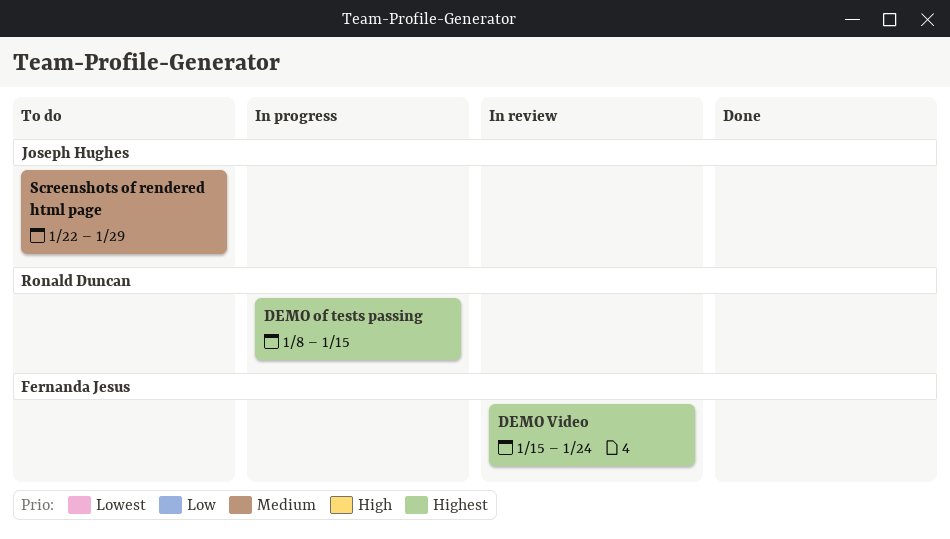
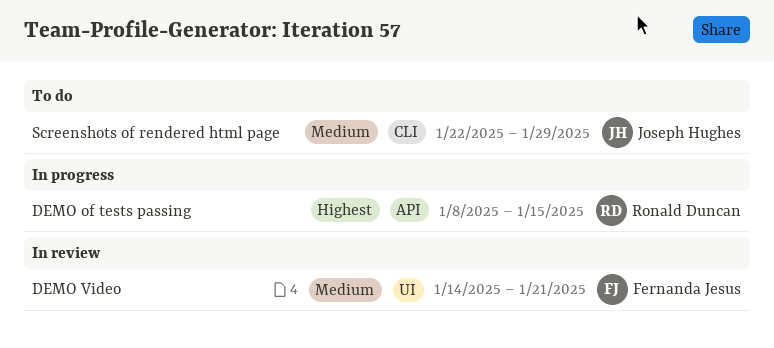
DEMO Video, priority: Highest -> Medium
DEMO Video, start: Jan 15 -> Jan 14
DEMO Video, due: Jan 24 -> Jan 21

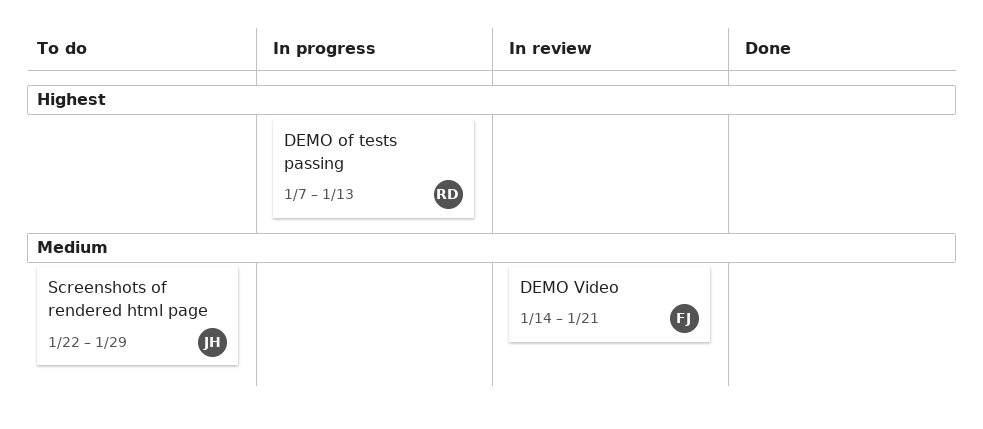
DEMO of tests passing, start: Jan 8 -> Jan 7
DEMO of tests passing, due: Jan 15 -> Jan 13

